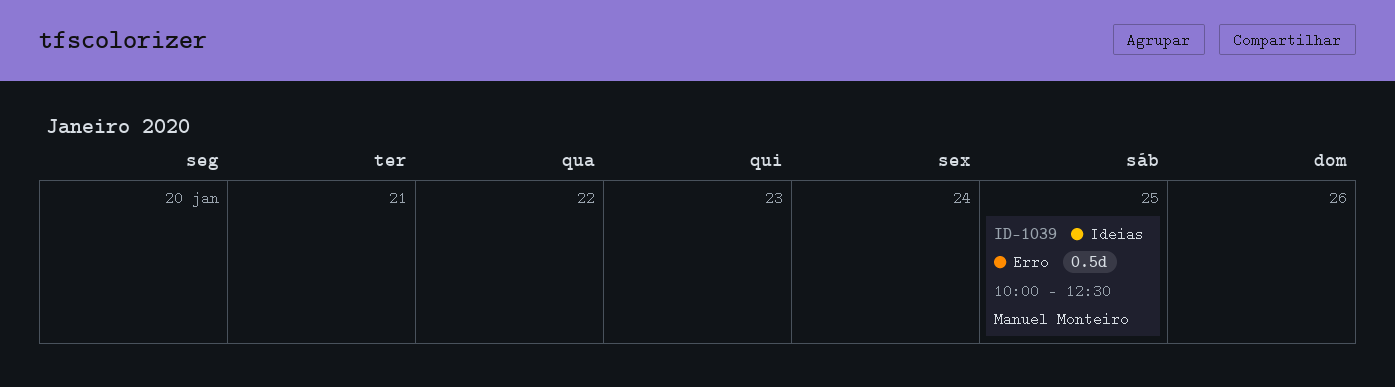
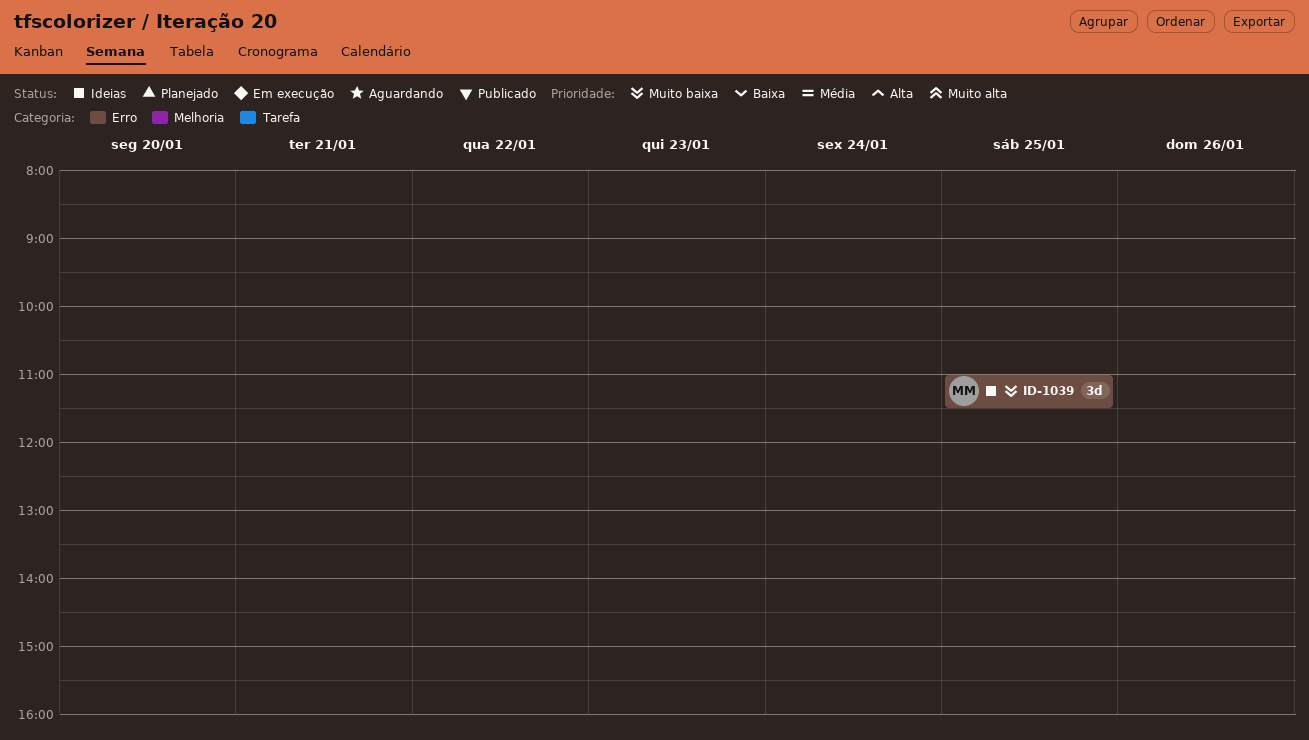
ID-1039, estimate: 0.5d -> 3d
ID-1039, begins: 10:00 -> 11:00
ID-1039, ends: 12:30 -> 11:30

